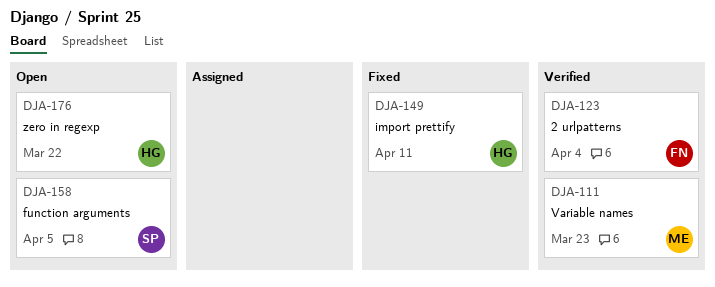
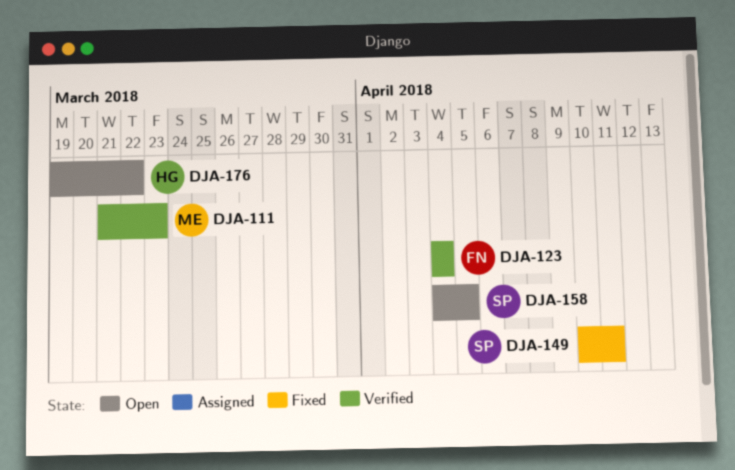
DJA-149, owner: HG -> SP

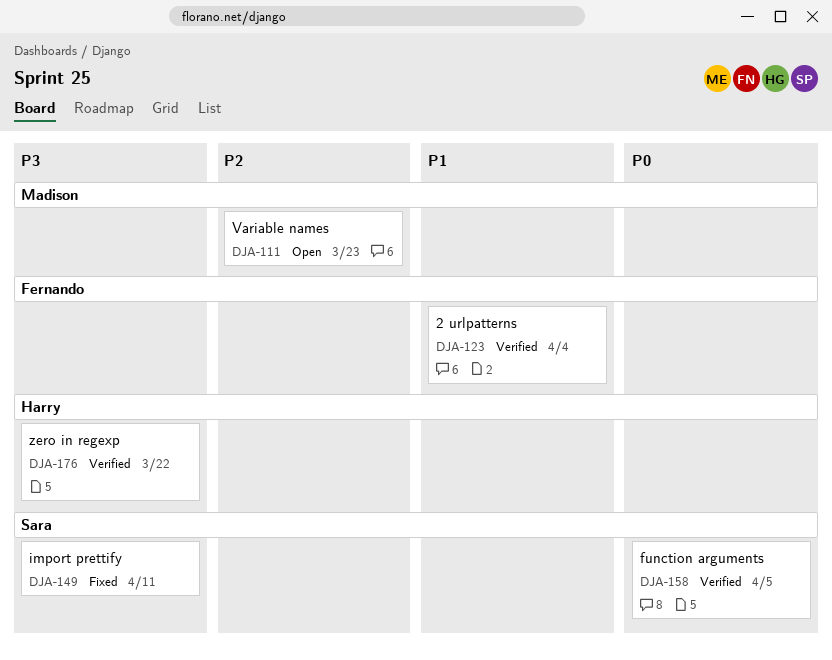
DJA-111, status: Verified -> Open
DJA-158, status: Open -> Verified
DJA-176, status: Open -> Verified

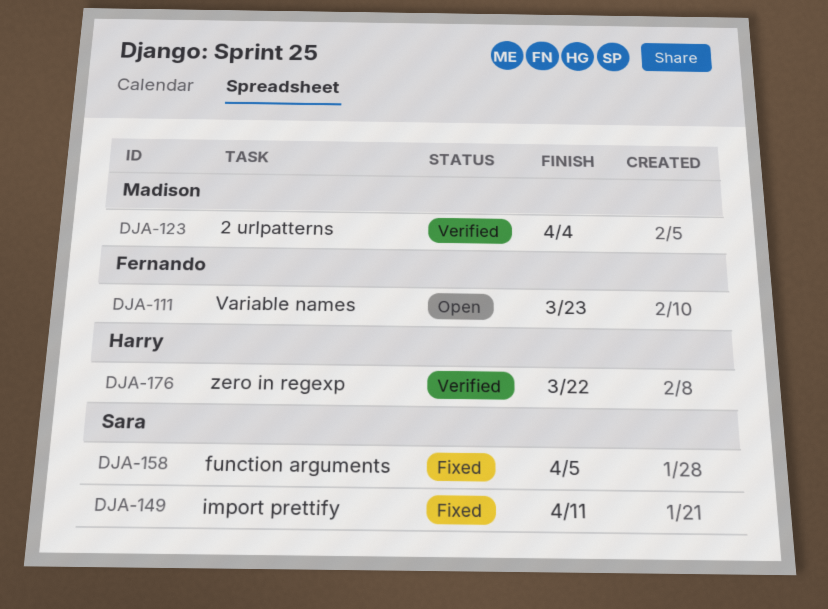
DJA-111, owner: Madison -> Fernando
DJA-123, owner: Fernando -> Madison
DJA-158, status: Verified -> Fixed

